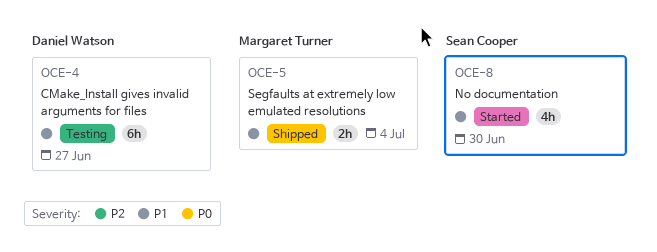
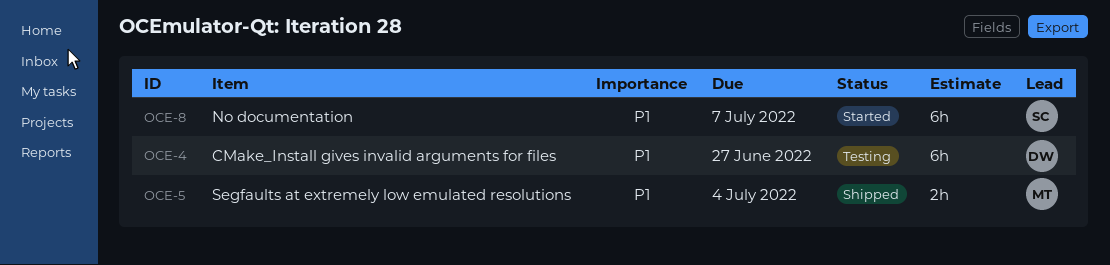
OCE-8, estimate: 4h -> 6h
OCE-8, due: Jun 30 -> Jul 7

